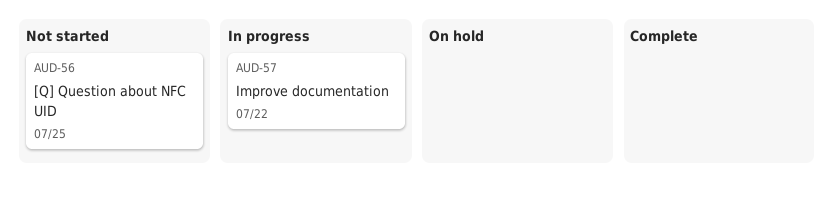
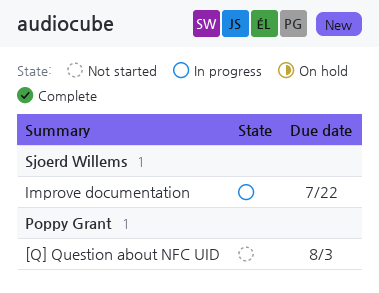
[Q] Question about NFC UID, due: Jul 25 -> Aug 3

